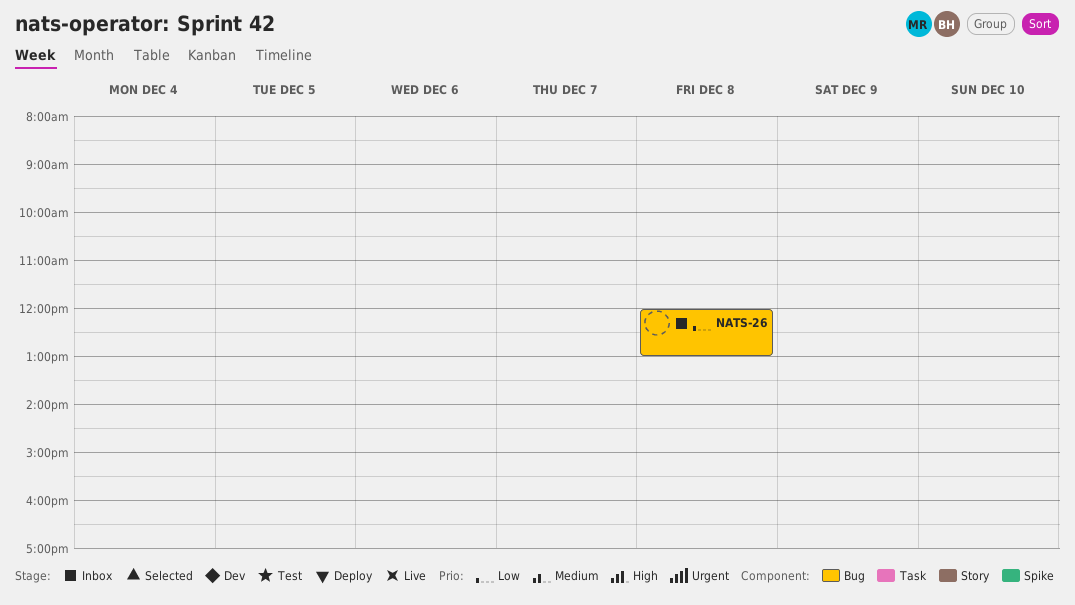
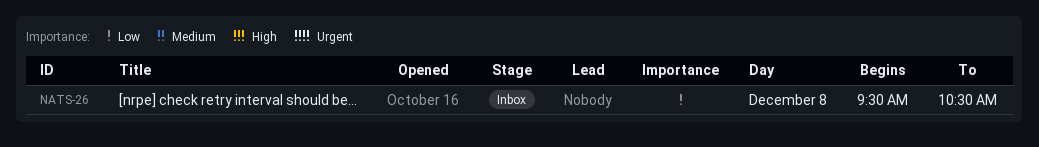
NATS-26, begins: 12:00 -> 09:30
NATS-26, ends: 13:00 -> 10:30

